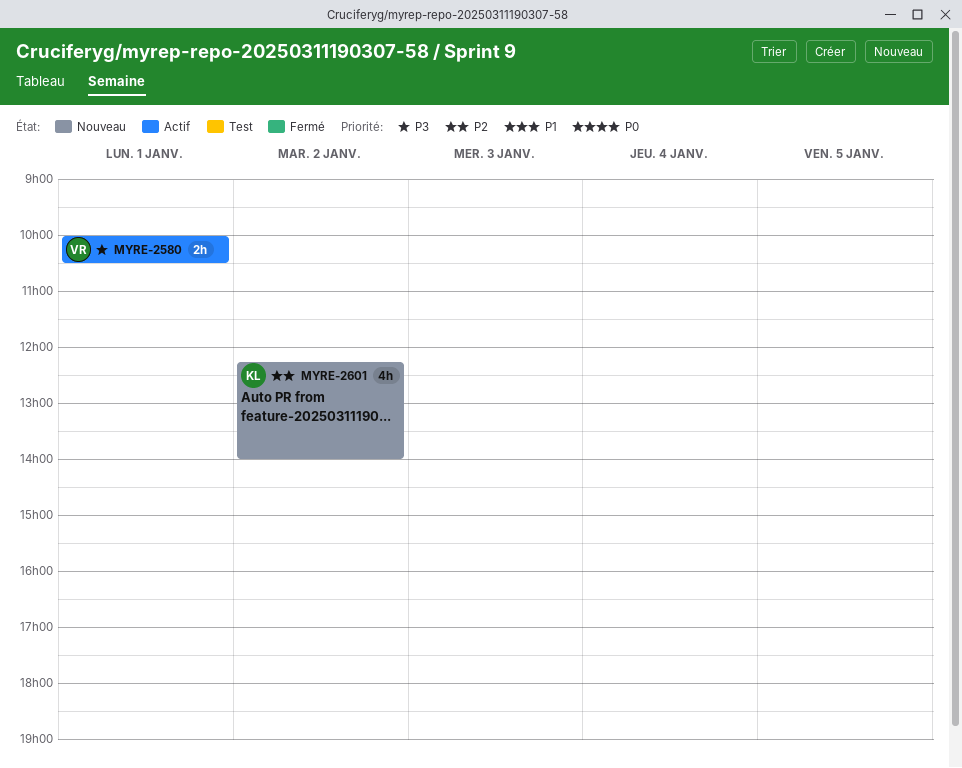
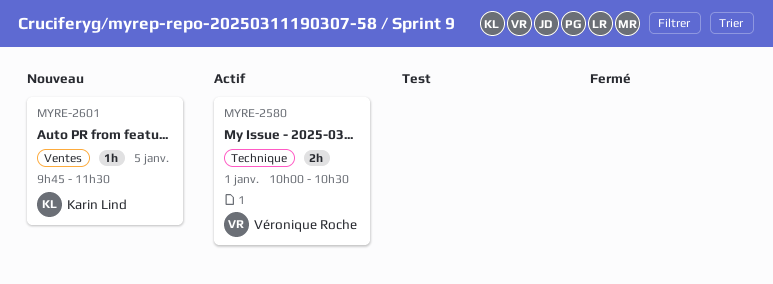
MYRE-2601, estimate: 4h -> 1h
MYRE-2601, day: Jan 2 -> Jan 5
MYRE-2601, begins: 12:15 -> 09:45
MYRE-2601, ends: 14:00 -> 11:30

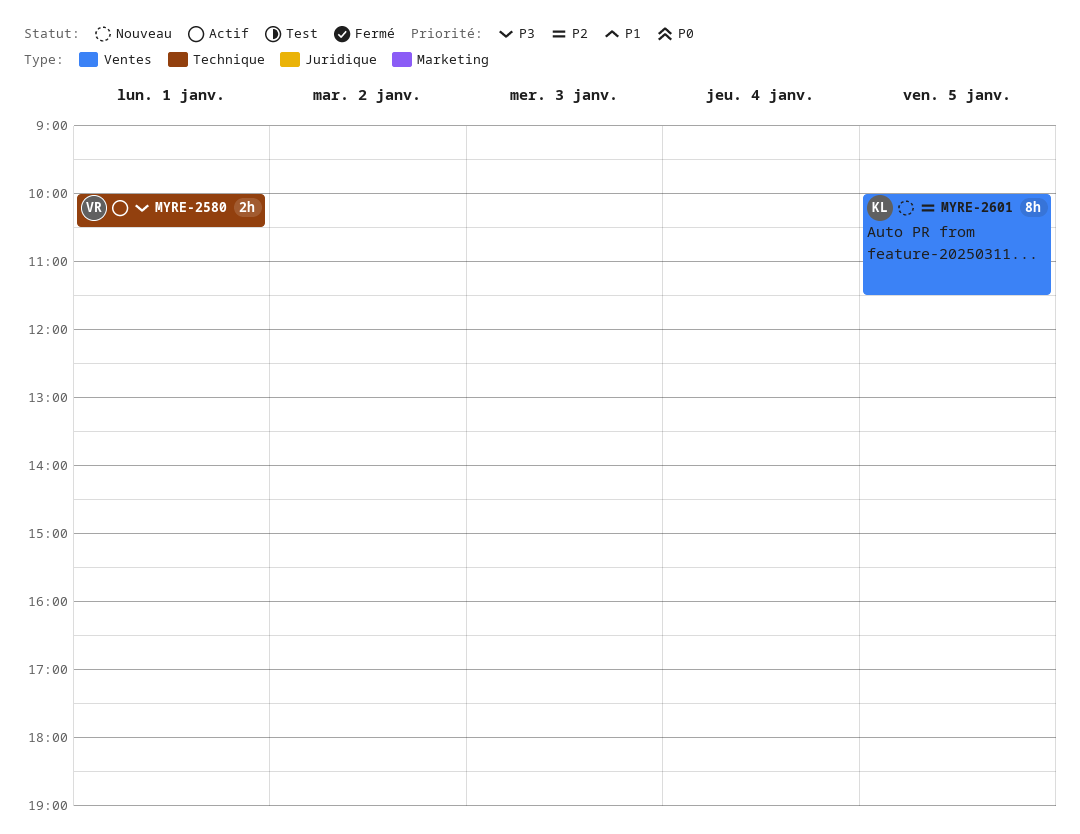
MYRE-2601, estimate: 1h -> 8h
MYRE-2601, begins: 09:45 -> 10:00

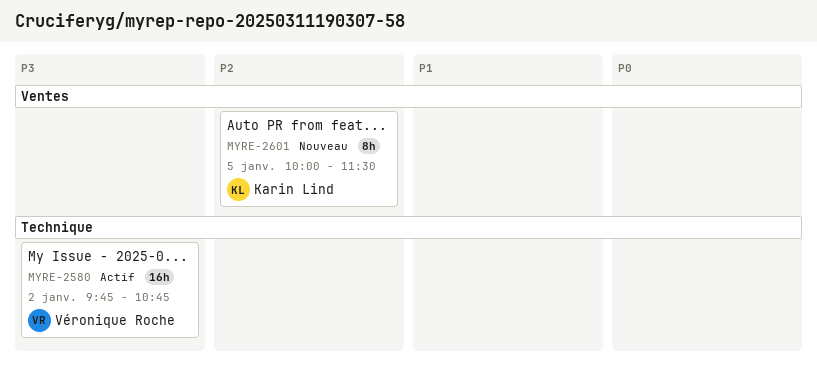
MYRE-2580, estimate: 2h -> 16h
MYRE-2580, day: Jan 1 -> Jan 2
MYRE-2580, begins: 10:00 -> 09:45
MYRE-2580, ends: 10:30 -> 10:45

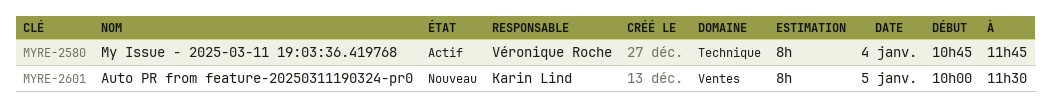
MYRE-2580, estimate: 16h -> 8h
MYRE-2580, day: Jan 2 -> Jan 4
MYRE-2580, begins: 09:45 -> 10:45
MYRE-2580, ends: 10:45 -> 11:45

